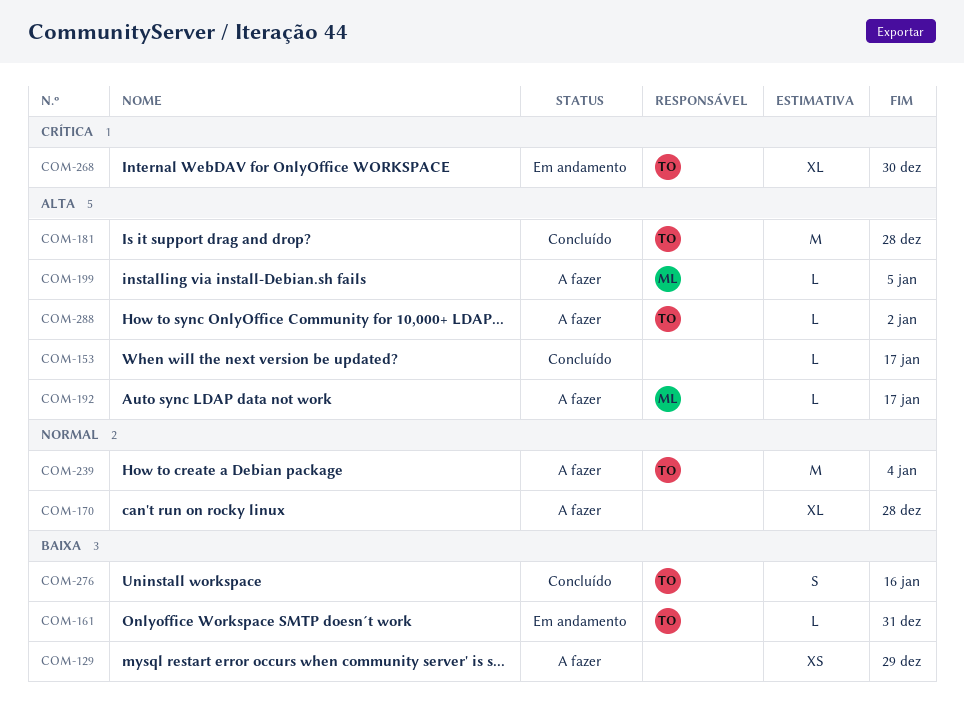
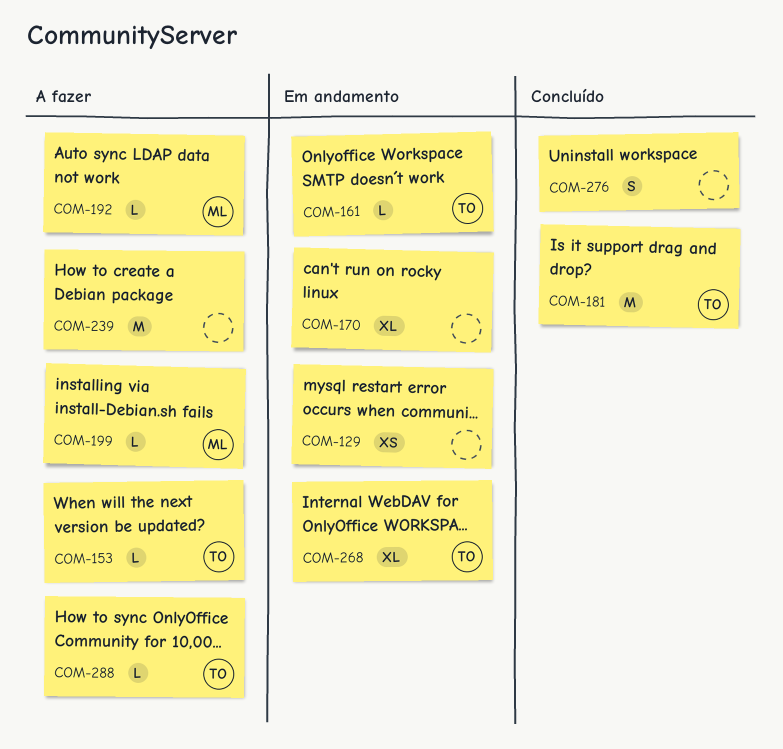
COM-129, status: A fazer -> Em andamento
COM-153, status: Concluído -> A fazer
COM-153, owner: none -> TO
COM-170, status: A fazer -> Em andamento
COM-239, owner: TO -> none
COM-276, owner: TO -> none

